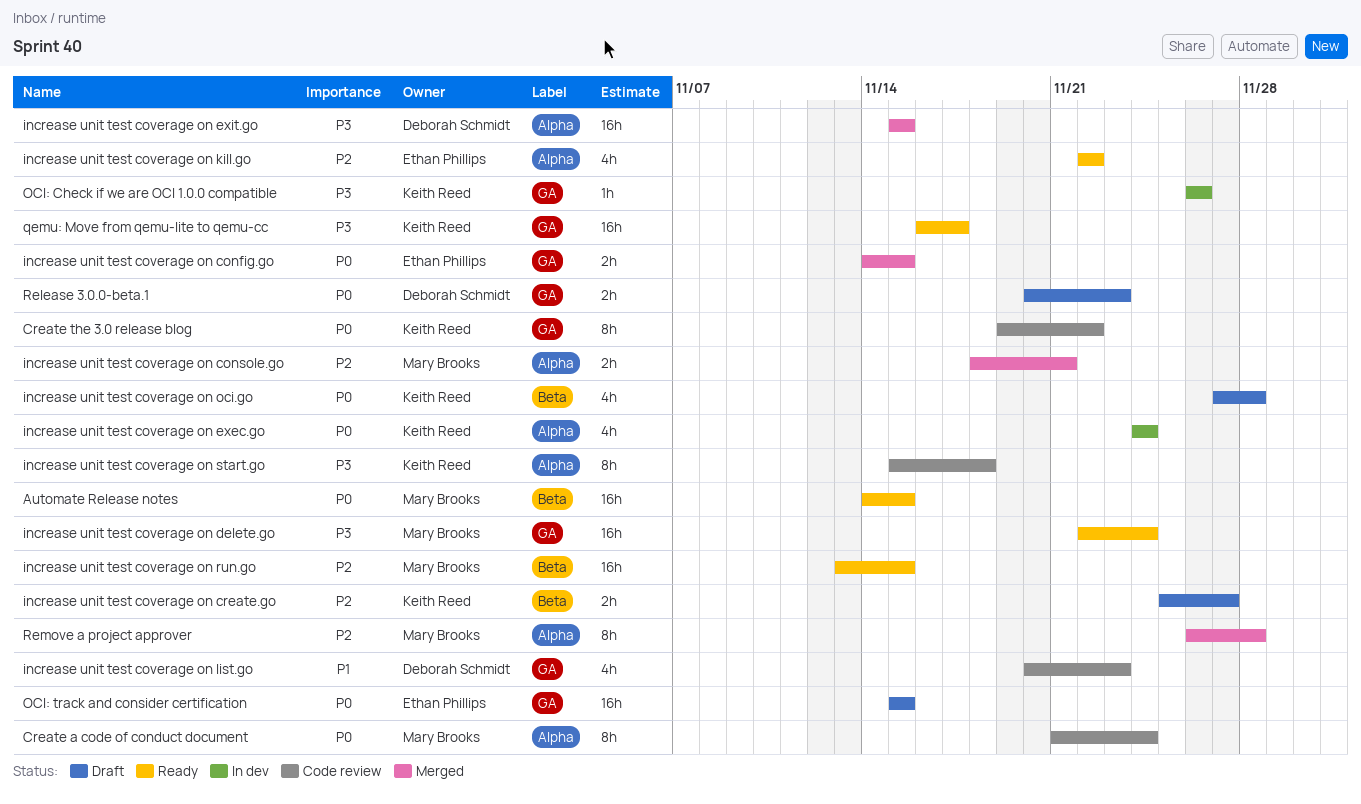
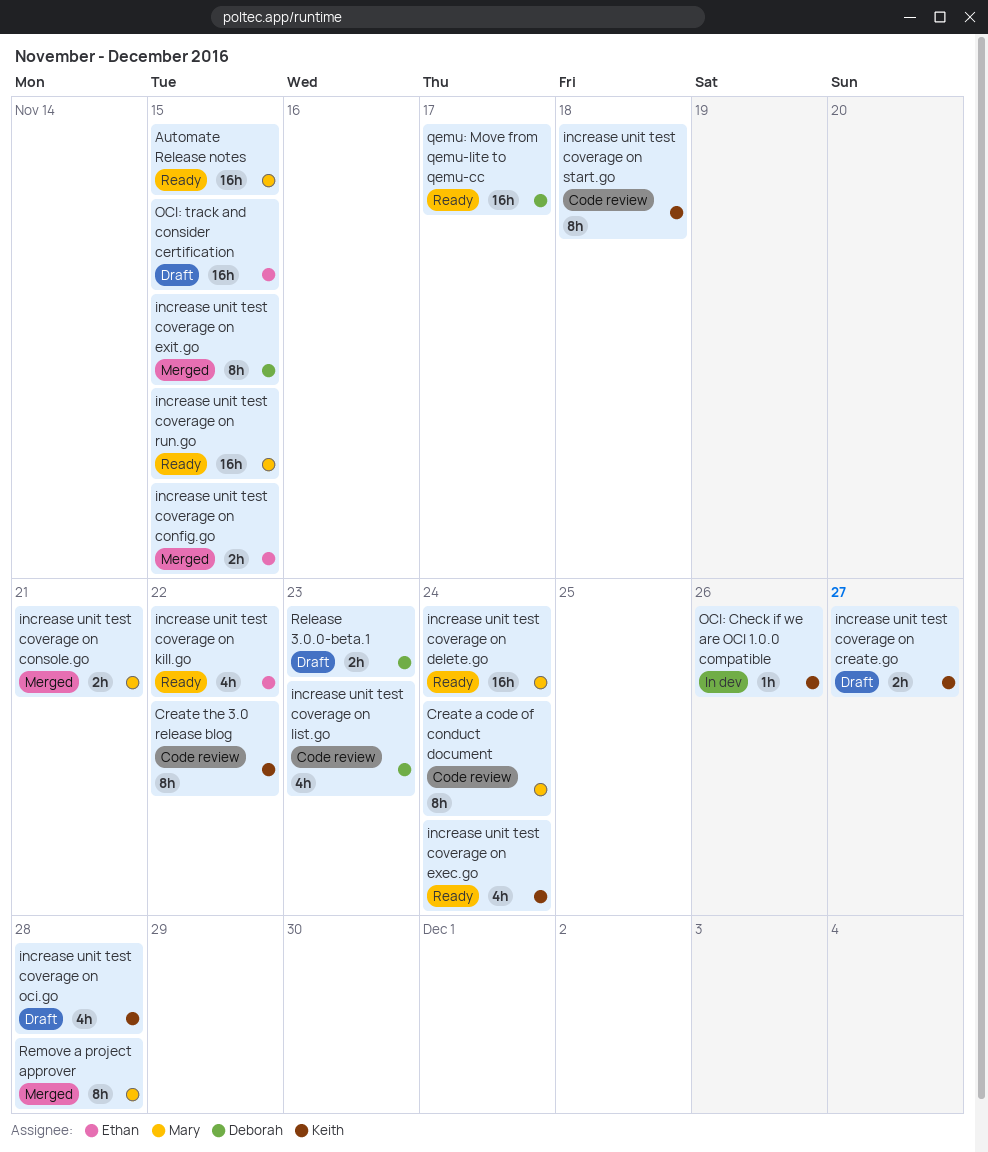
increase unit test coverage on exec.go, status: In dev -> Ready
increase unit test coverage on exit.go, estimate: 16h -> 8h
qemu: Move from qemu-lite to qemu-cc, owner: Keith Reed -> Deborah Schmidt

